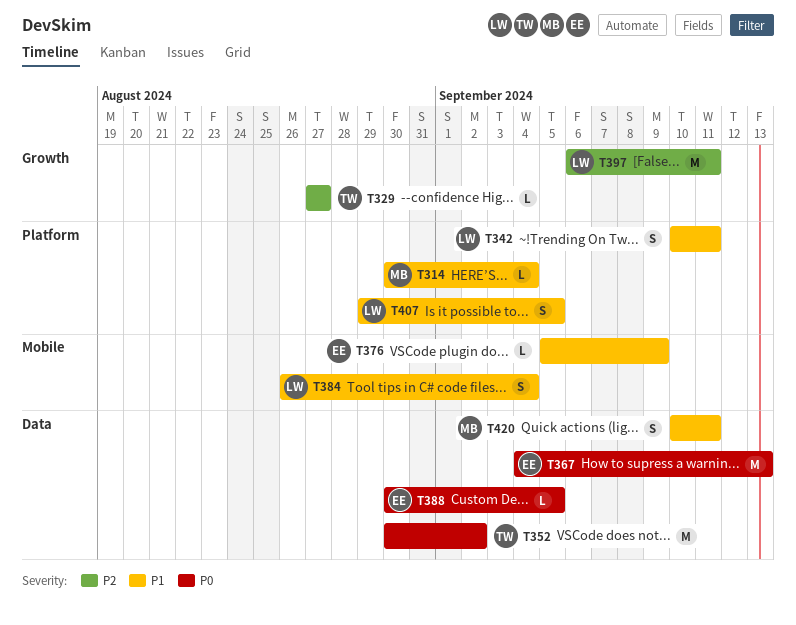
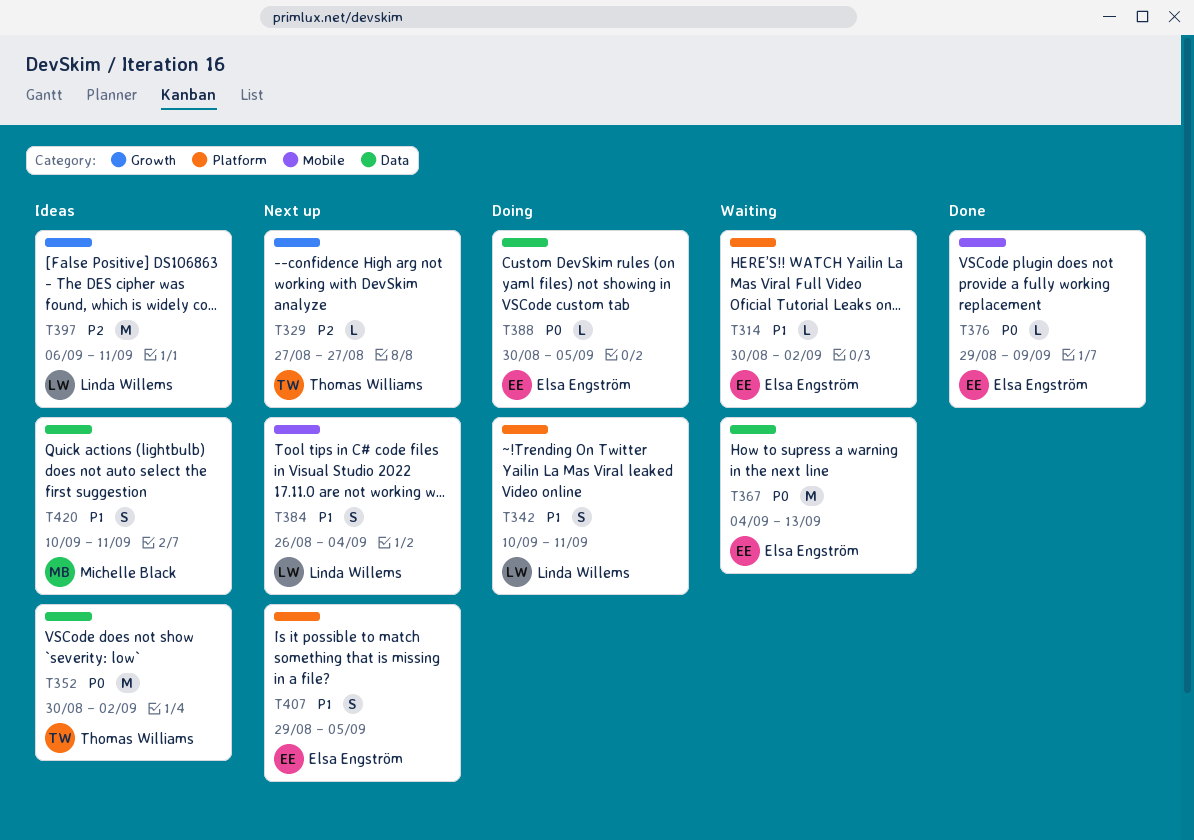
T314, owner: Michelle Black -> Elsa Engström
T314, due: Sep 4 -> Sep 2
T376, priority: P1 -> P0
T376, start: Sep 5 -> Aug 29
T407, owner: Linda Willems -> Elsa Engström

